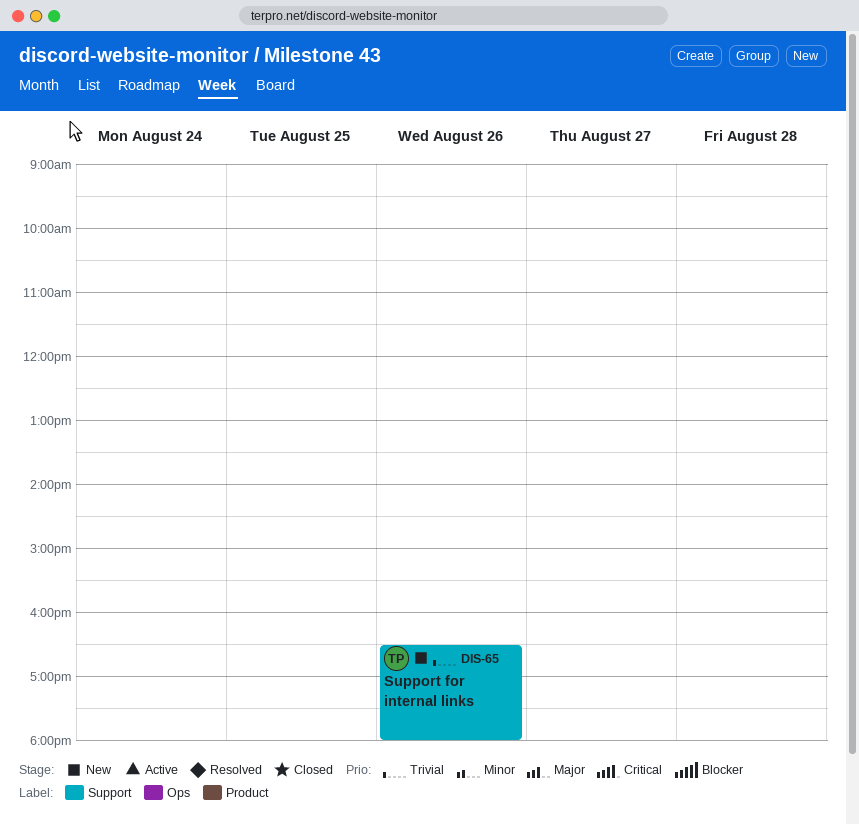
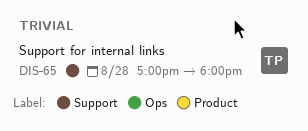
DIS-65, day: Aug 26 -> Aug 28
DIS-65, begins: 16:30 -> 17:00

